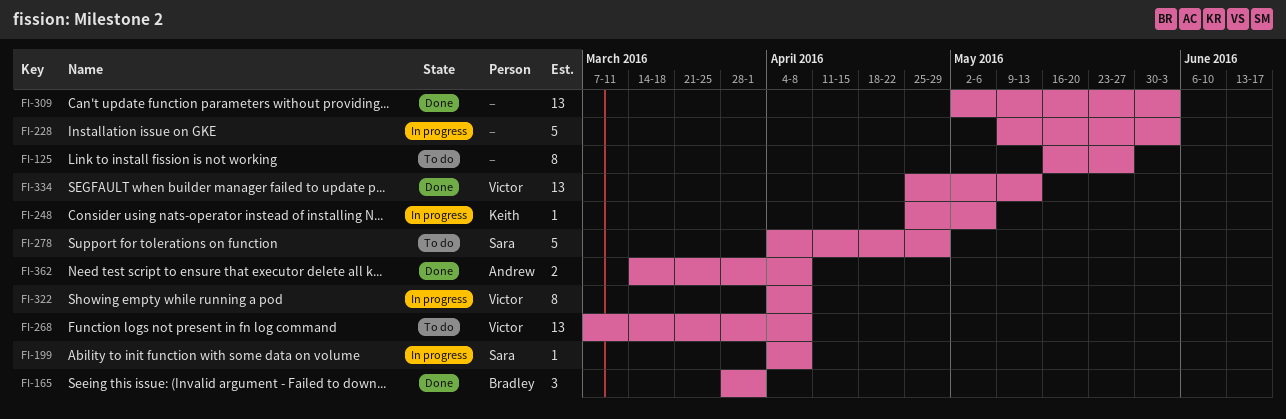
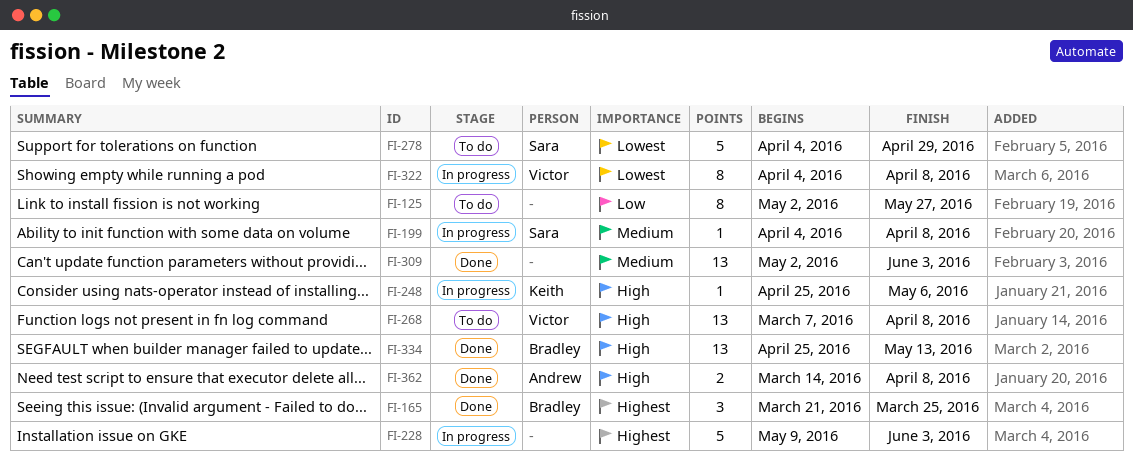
FI-125, start: May 16 -> May 2
FI-165, start: Mar 28 -> Mar 21
FI-165, due: Apr 1 -> Mar 25
FI-334, owner: Victor -> Bradley

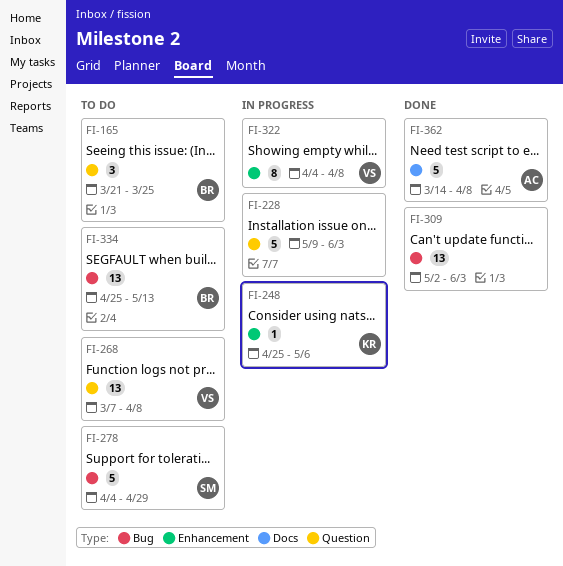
FI-125: present -> none
FI-165, status: Done -> To do
FI-199: present -> none
FI-334, status: Done -> To do
FI-362, estimate: 2 -> 5

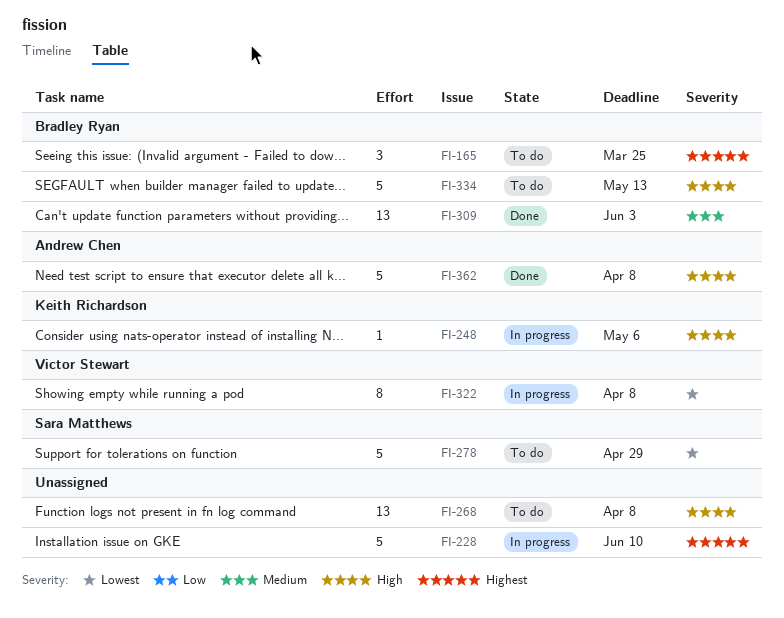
FI-228, due: Jun 3 -> Jun 10
FI-268, owner: Victor Stewart -> none
FI-309, owner: none -> Bradley Ryan
FI-334, estimate: 13 -> 5

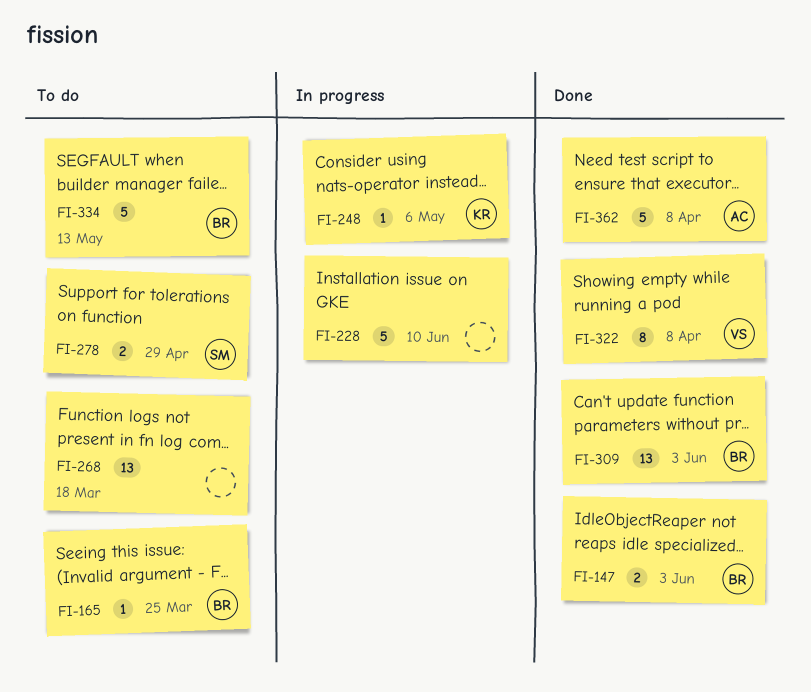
FI-147: none -> present
FI-165, estimate: 3 -> 1
FI-268, due: Apr 8 -> Mar 18
FI-278, estimate: 5 -> 2
FI-322, status: In progress -> Done

